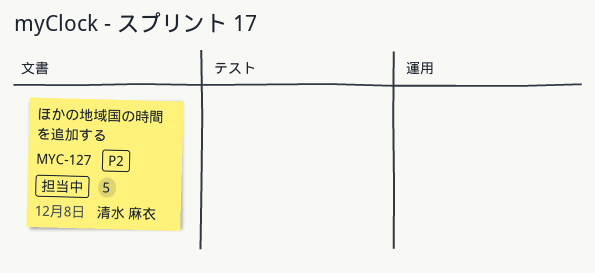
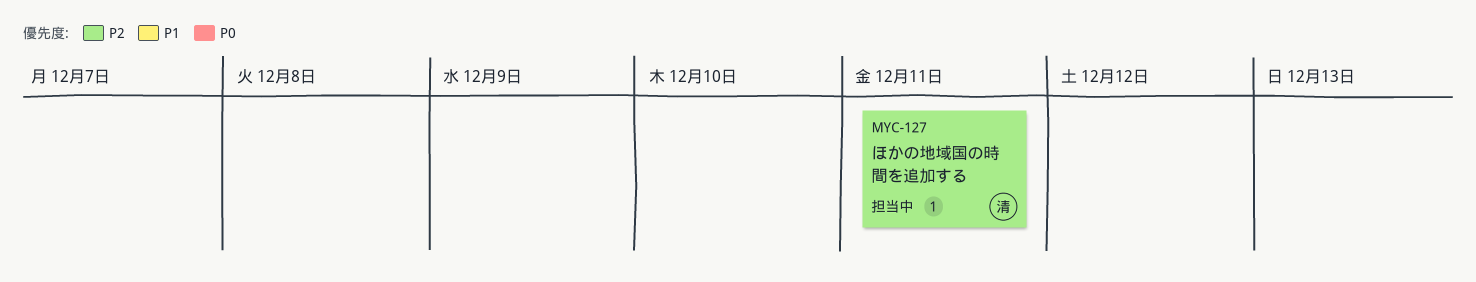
MYC-127, estimate: 5 -> 1
MYC-127, due: Dec 8 -> Dec 11

